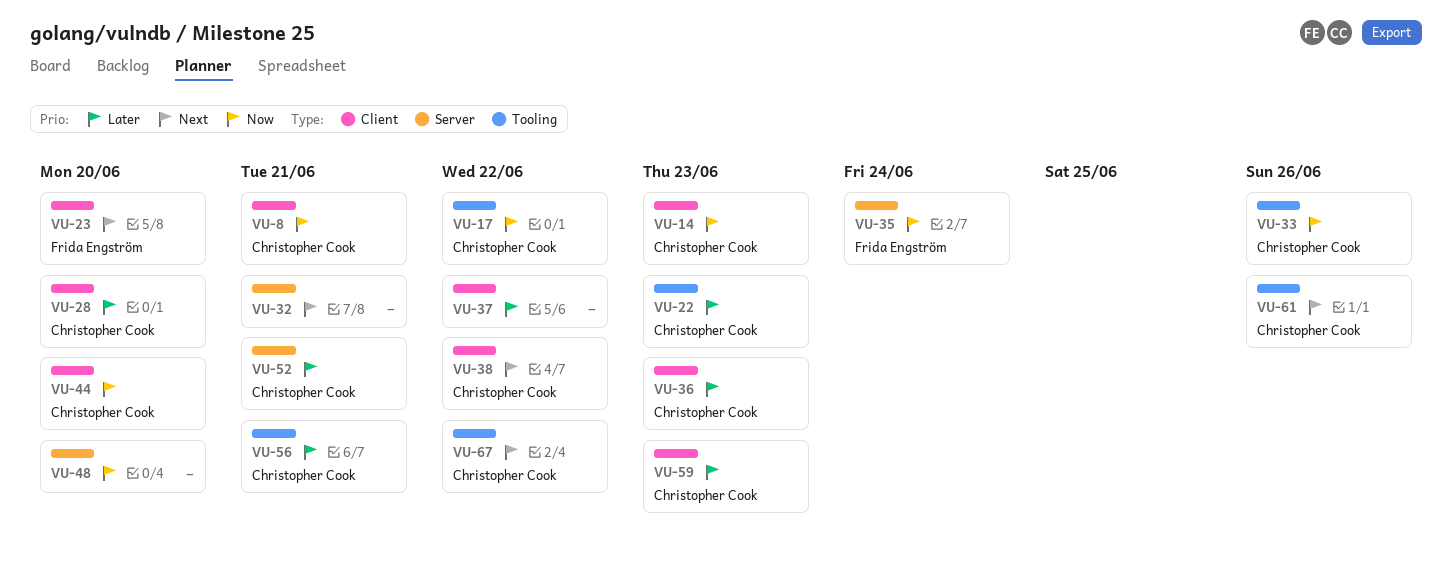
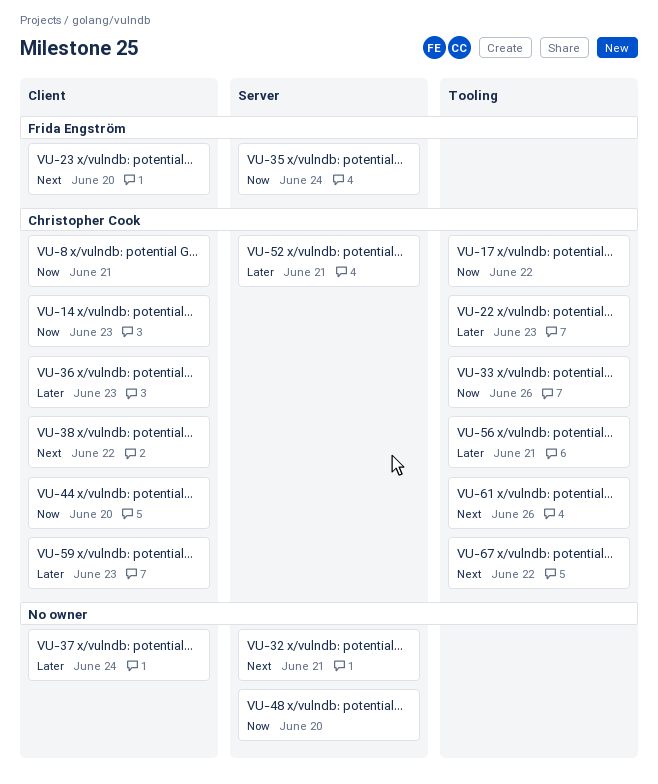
VU-28: present -> none
VU-37, due: Jun 22 -> Jun 24

